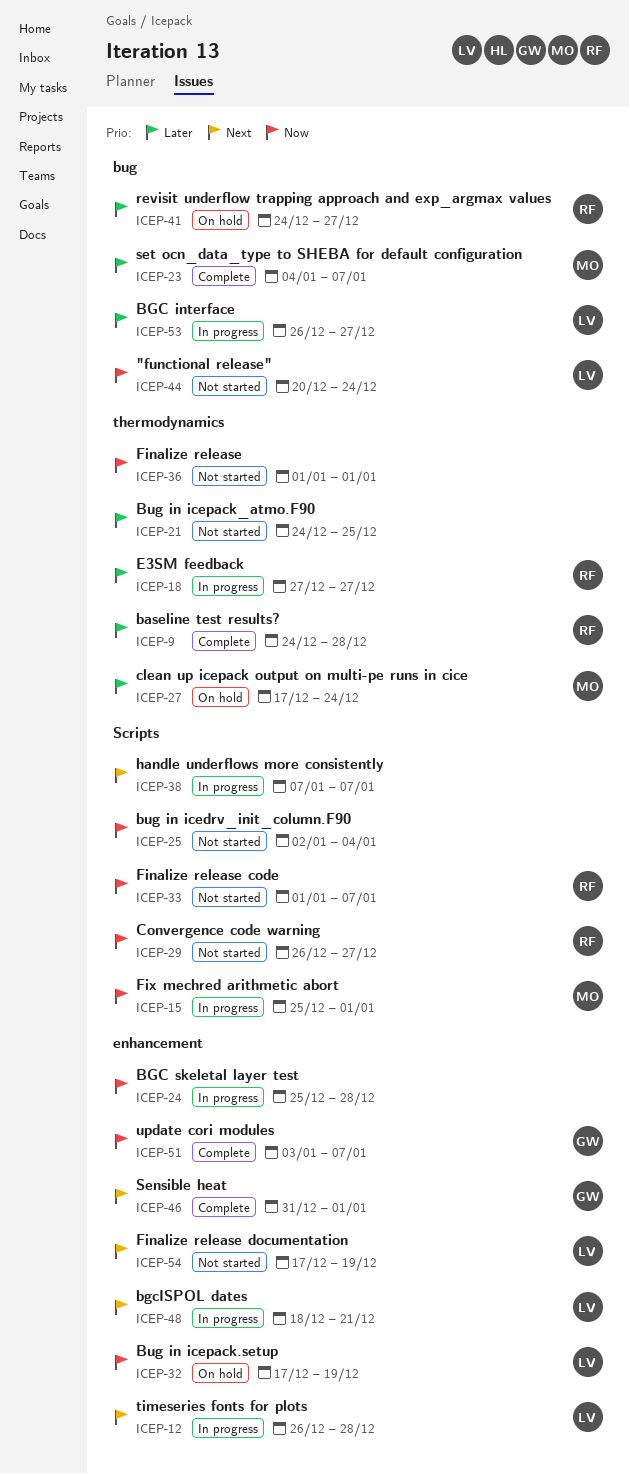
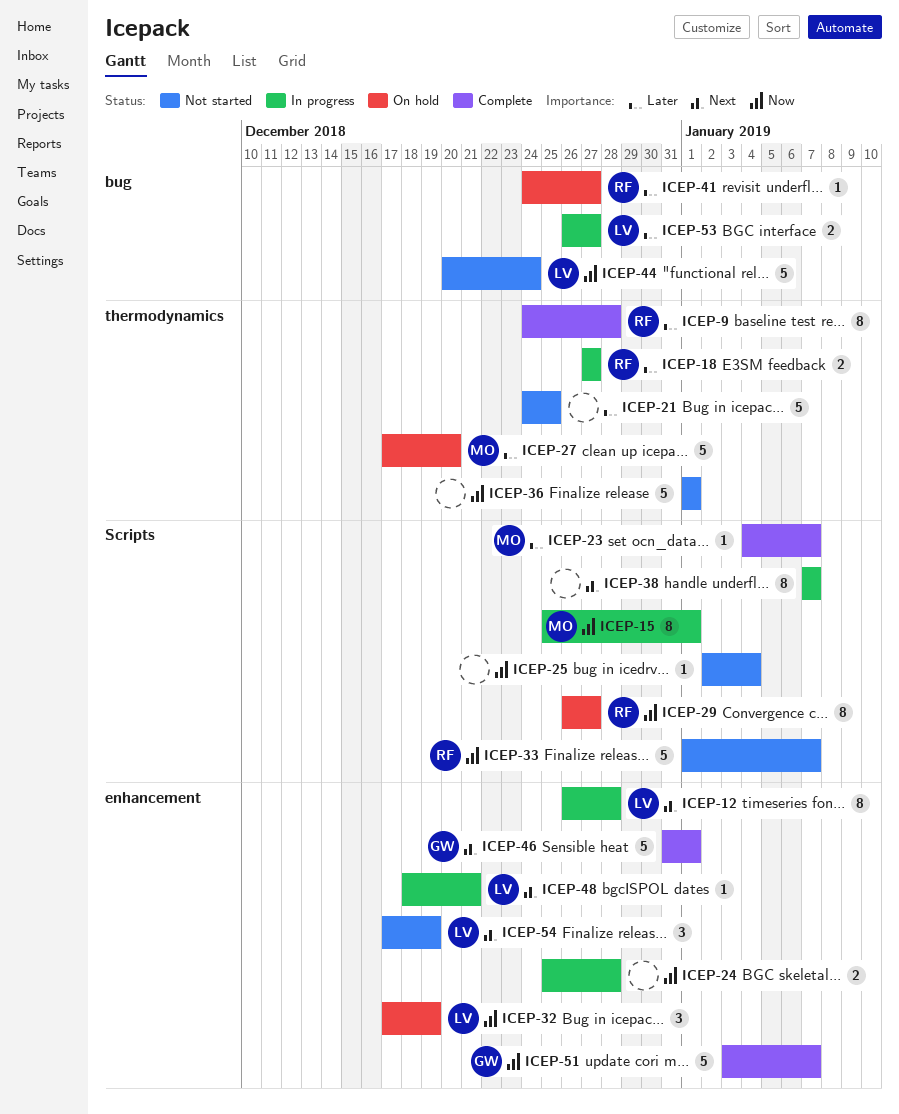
ICEP-23, label: bug -> Scripts
ICEP-27, due: Dec 24 -> Dec 20
ICEP-29, status: Not started -> On hold

